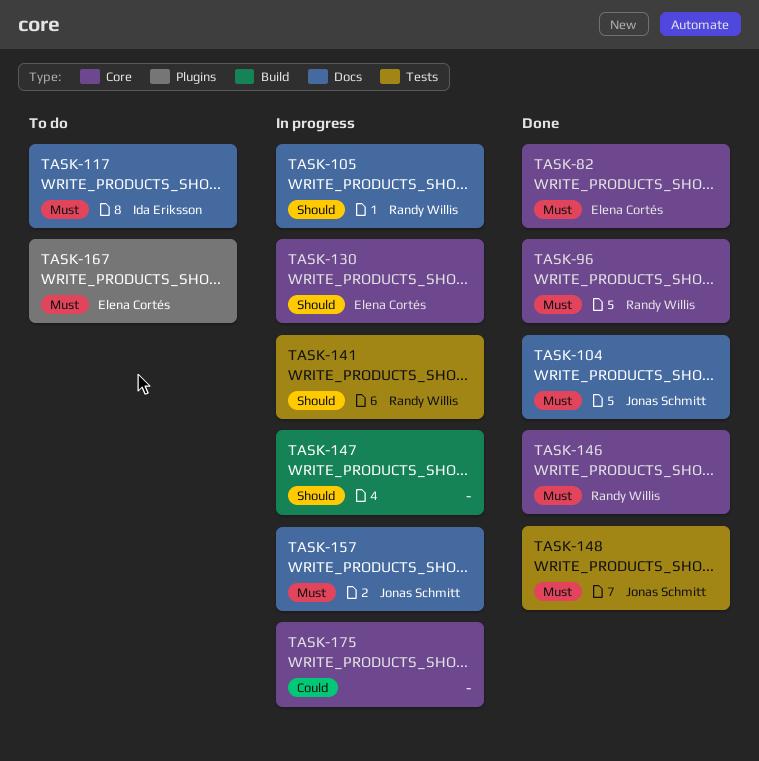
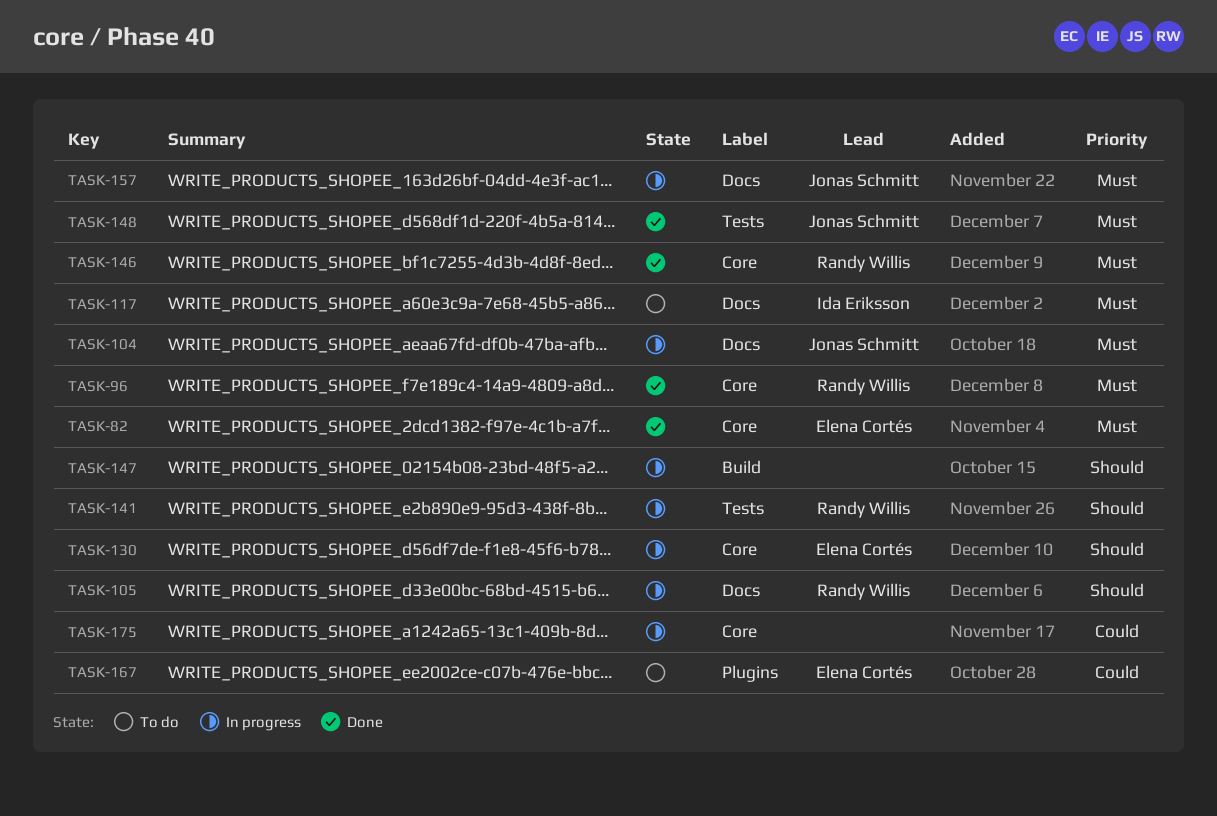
TASK-104, status: Done -> In progress
TASK-167, priority: Must -> Could

